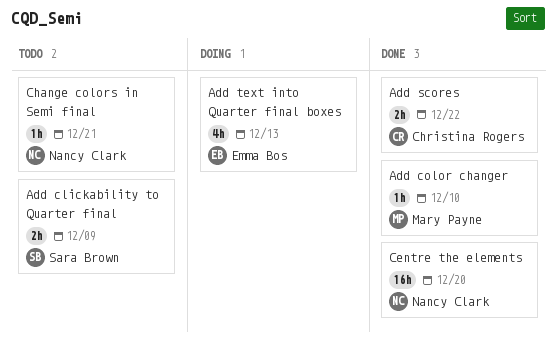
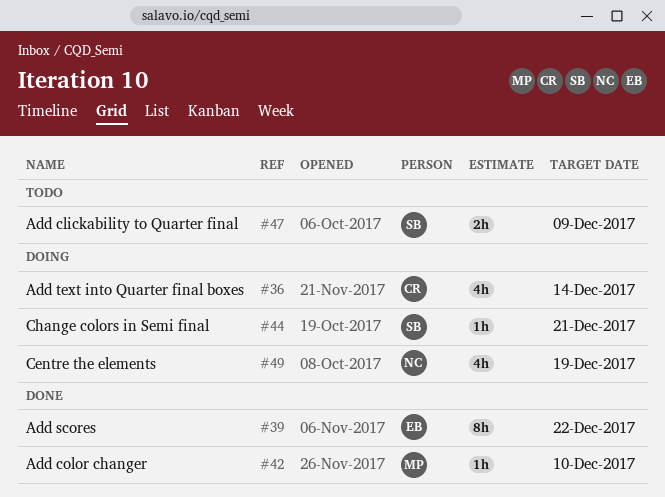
Add scores, owner: Christina Rogers -> Emma Bos
Add scores, estimate: 2h -> 8h
Add text into Quarter final boxes, owner: Emma Bos -> Christina Rogers
Add text into Quarter final boxes, due: Dec 13 -> Dec 14
Centre the elements, status: Done -> Doing
Centre the elements, estimate: 16h -> 4h
Centre the elements, due: Dec 20 -> Dec 19
Change colors in Semi final, status: Todo -> Doing
Change colors in Semi final, owner: Nancy Clark -> Sara Brown

